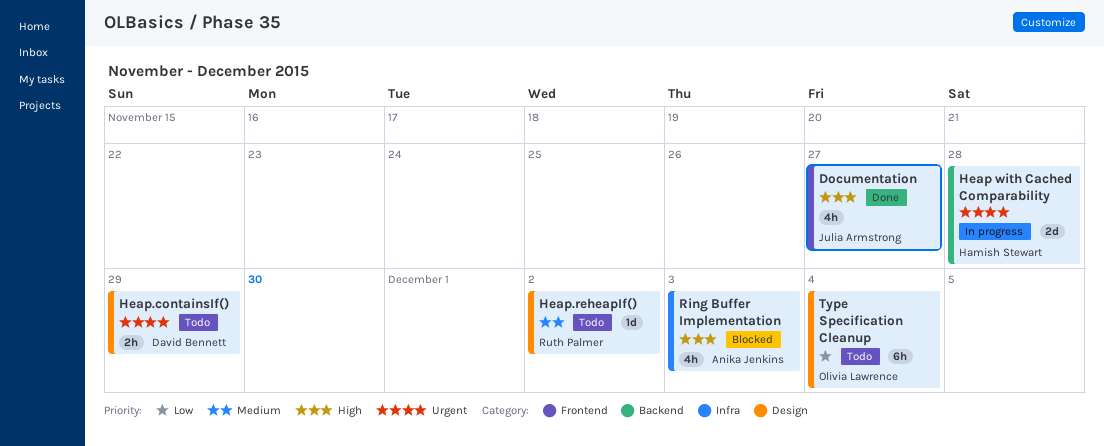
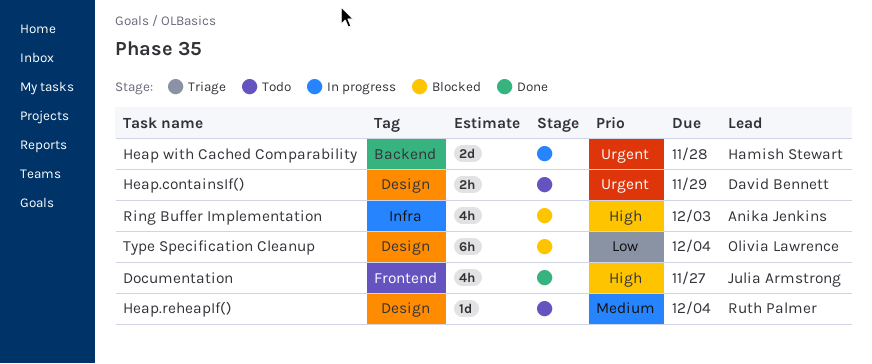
Heap.reheapIf(), due: Dec 2 -> Dec 4
Type Specification Cleanup, status: Todo -> Blocked

